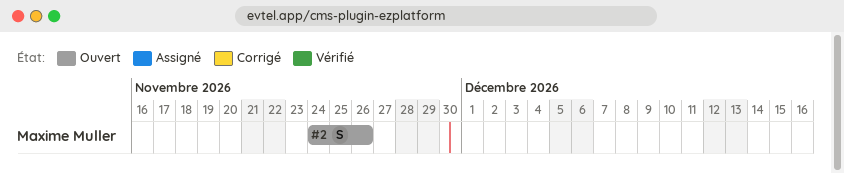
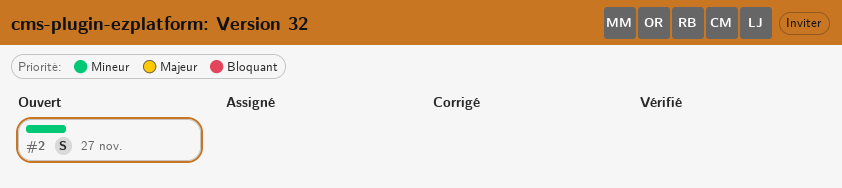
#2, due: Nov 26 -> Nov 27

